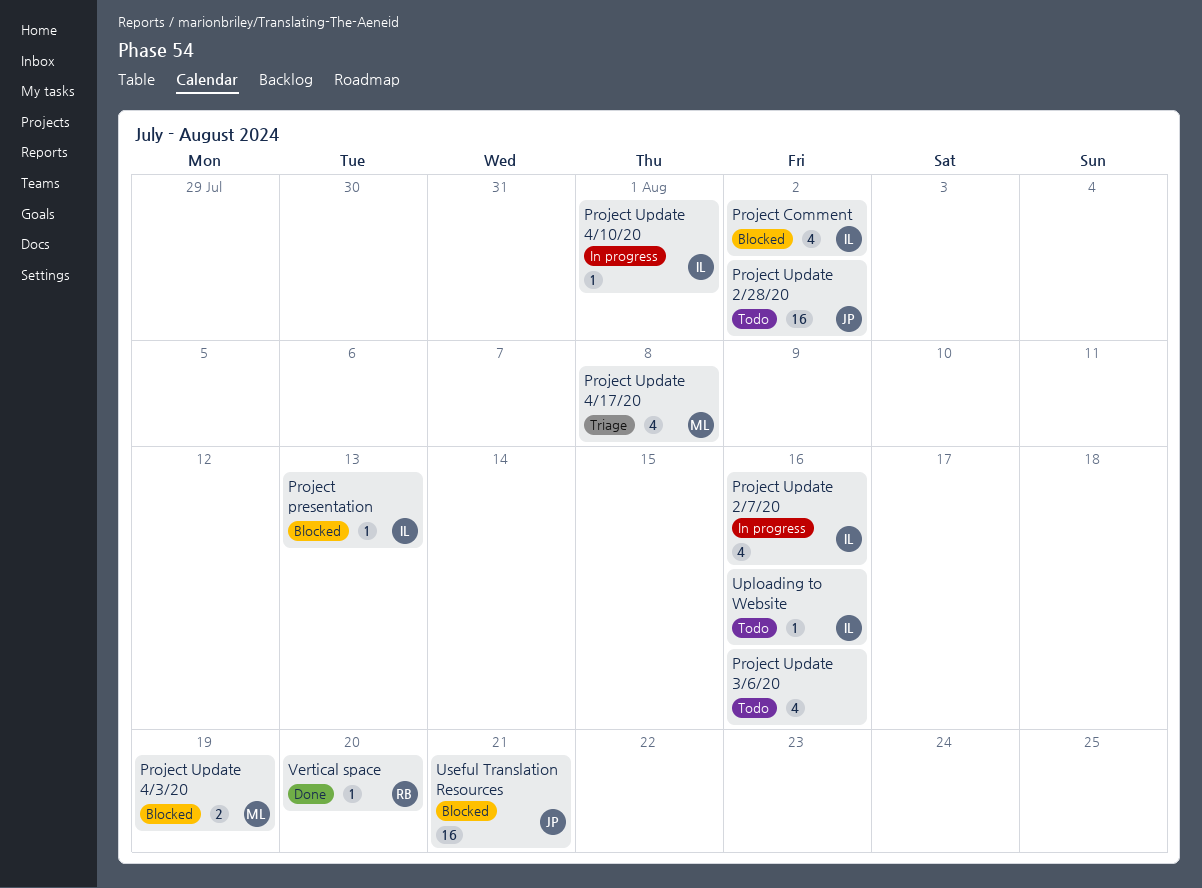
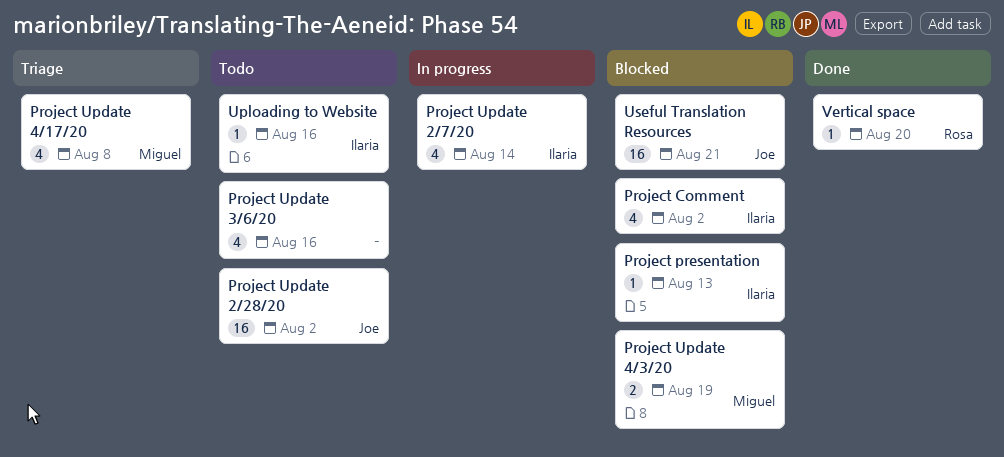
Project Update 2/7/20, due: Aug 16 -> Aug 14
Project Update 4/10/20: present -> none

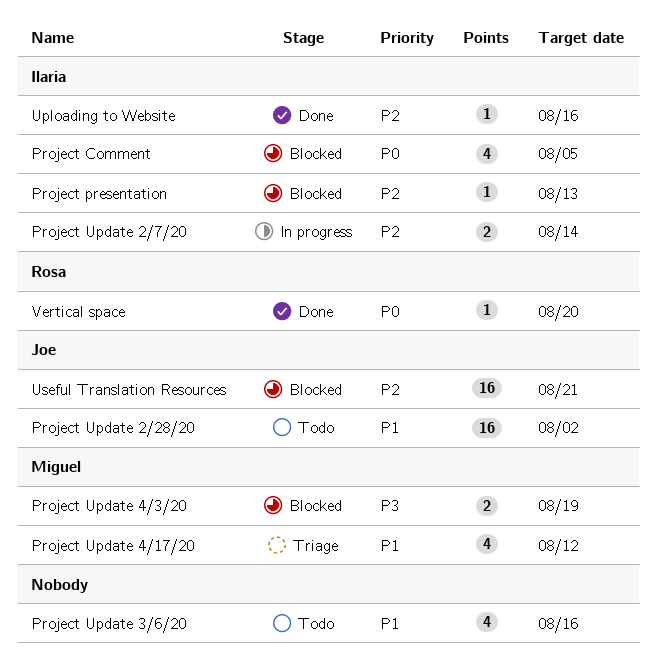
Project Comment, due: Aug 2 -> Aug 5
Project Update 2/7/20, estimate: 4 -> 2
Project Update 4/17/20, due: Aug 8 -> Aug 12
Uploading to Website, status: Todo -> Done

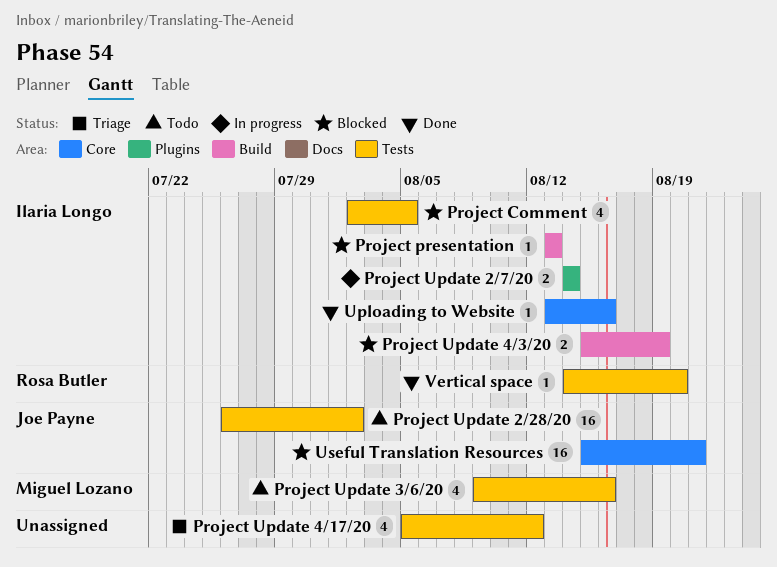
Project Update 3/6/20, owner: none -> Miguel Lozano
Project Update 4/17/20, owner: Miguel Lozano -> none
Project Update 4/3/20, owner: Miguel Lozano -> Ilaria Longo

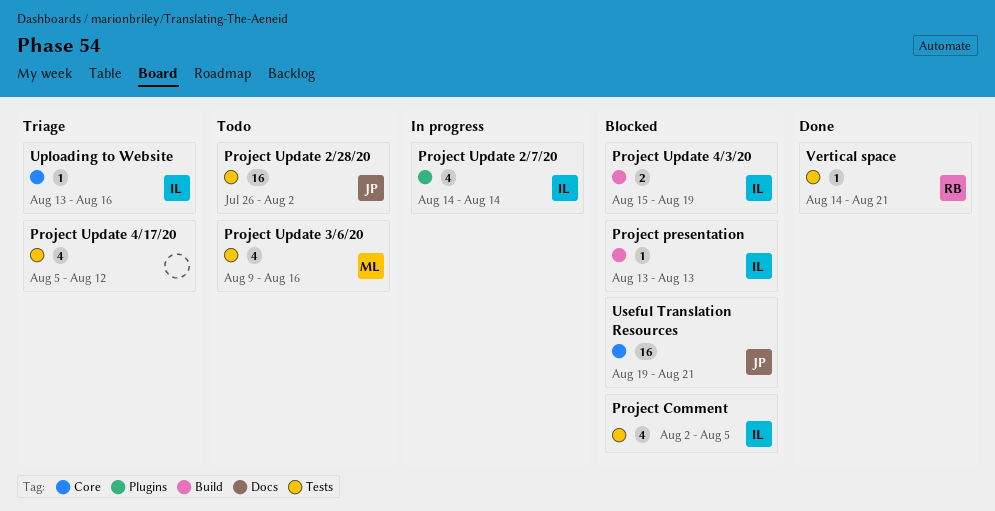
Project Update 2/7/20, estimate: 2 -> 4
Uploading to Website, status: Done -> Triage
Useful Translation Resources, start: Aug 15 -> Aug 19
Vertical space, due: Aug 20 -> Aug 21

